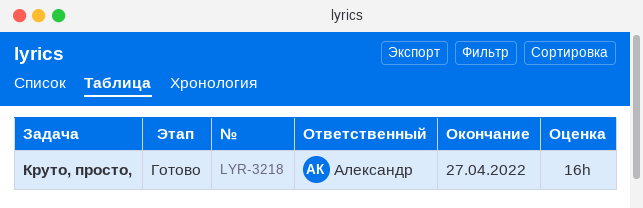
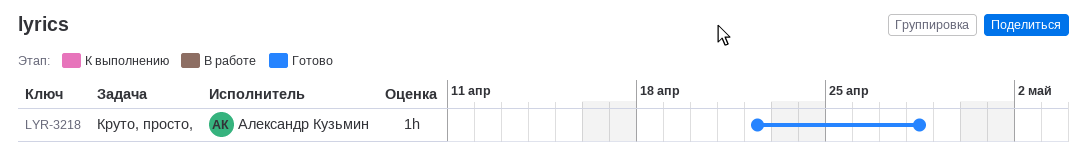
LYR-3218, estimate: 16h -> 1h
LYR-3218, due: Apr 27 -> Apr 28

